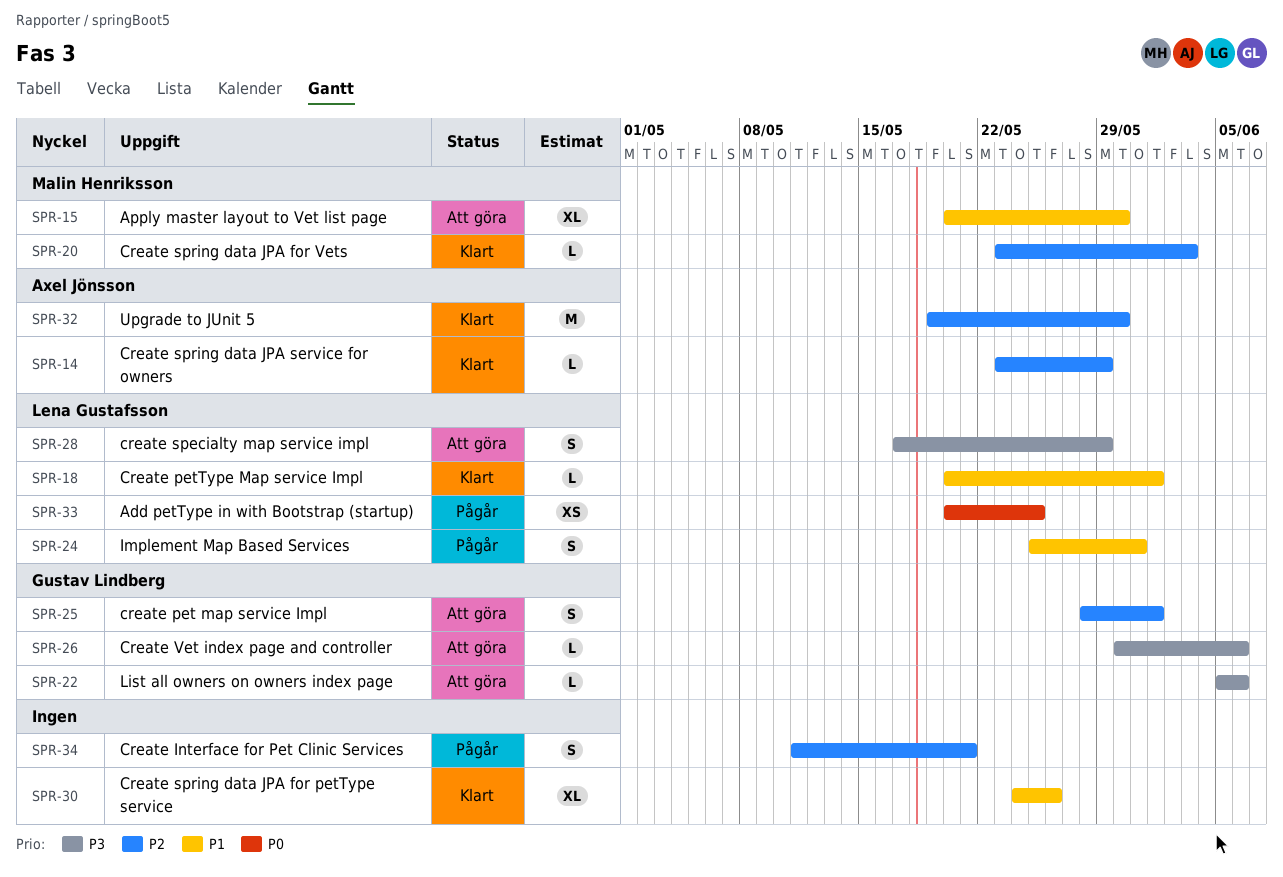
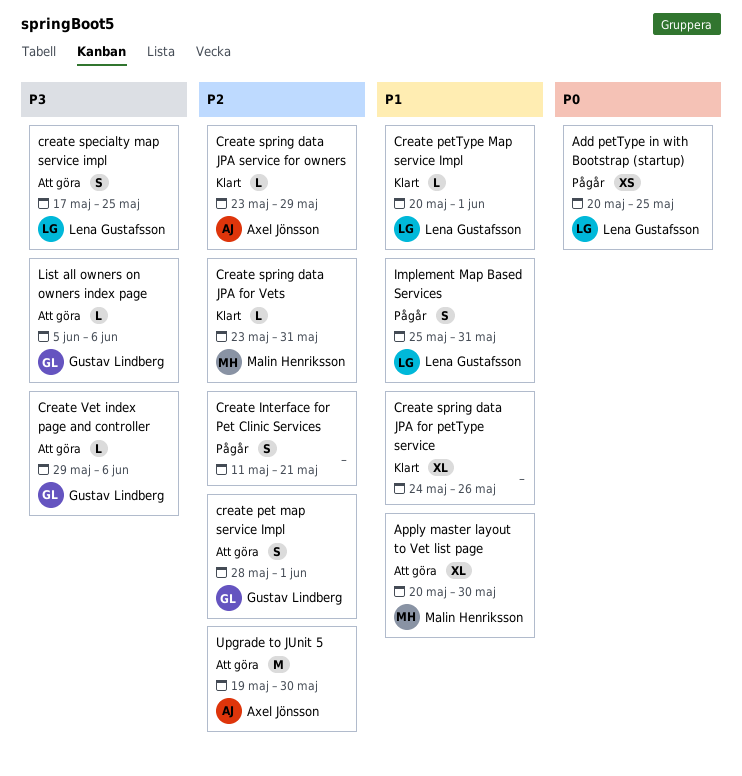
create specialty map service impl, due: May 29 -> May 25
Create spring data JPA for Vets, due: Jun 3 -> May 31
Create Vet index page and controller, start: May 30 -> May 29
Upgrade to JUnit 5, status: Klart -> Att göra

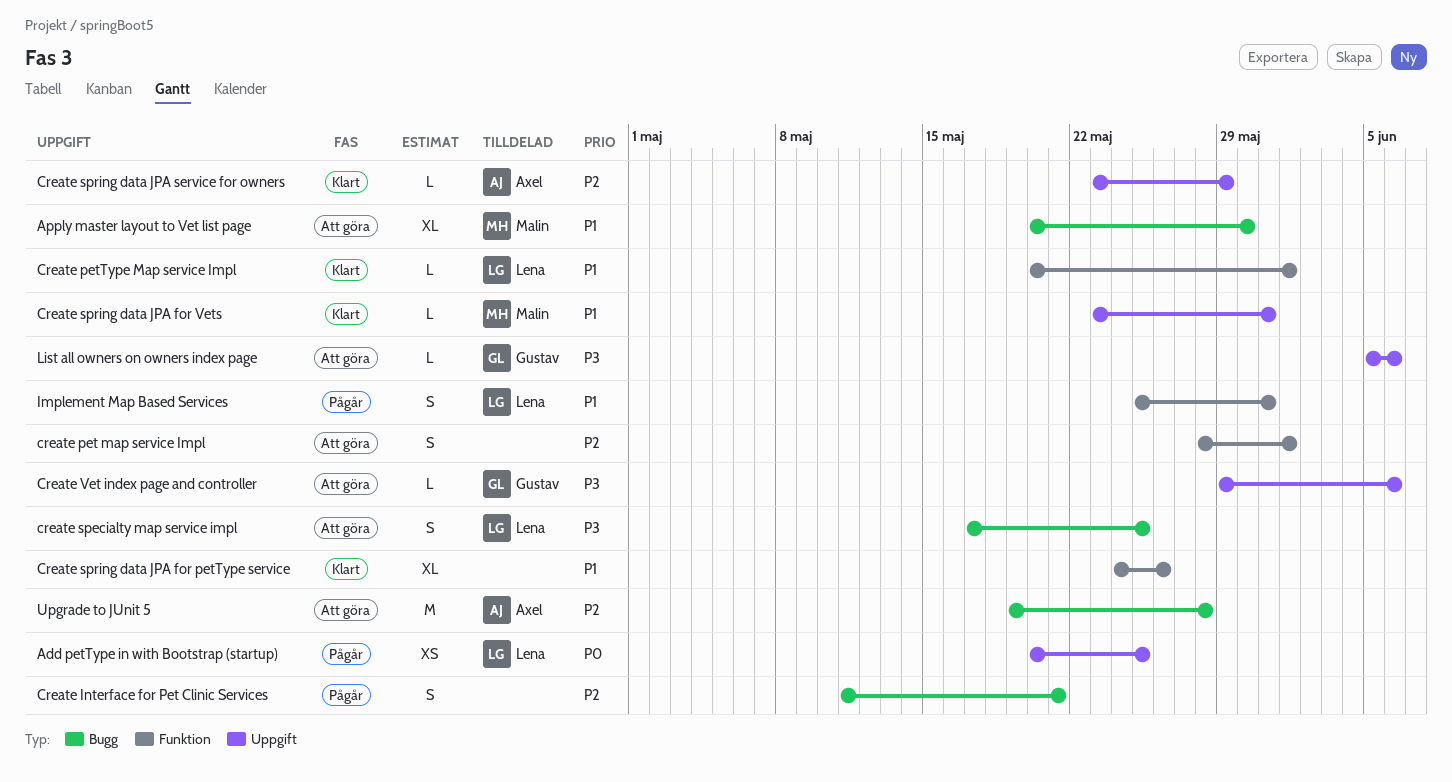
create pet map service Impl, owner: Gustav Lindberg -> none
Create spring data JPA for Vets, priority: P2 -> P1
Upgrade to JUnit 5, due: May 30 -> May 28

